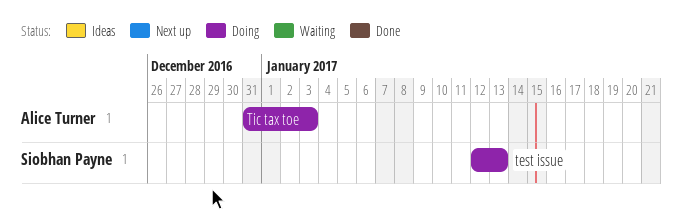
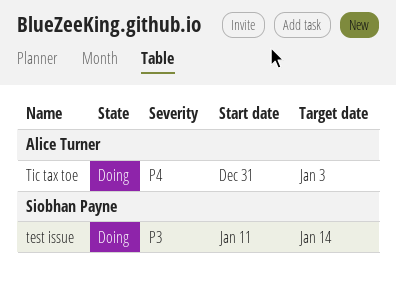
test issue, start: Jan 12 -> Jan 11
test issue, due: Jan 13 -> Jan 14

